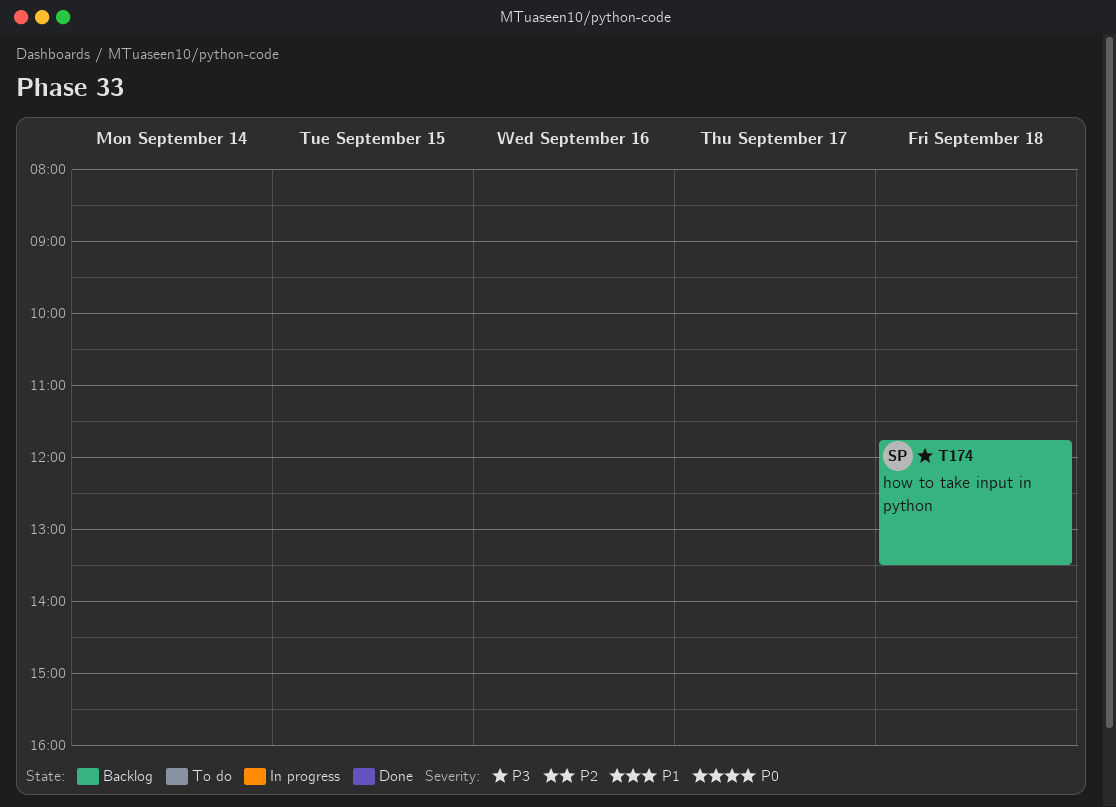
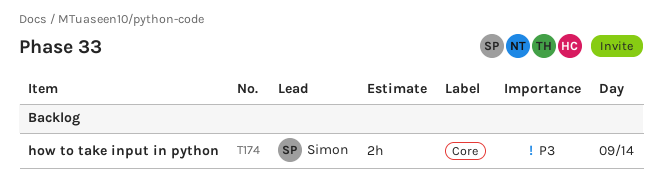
T174, day: Sep 18 -> Sep 14

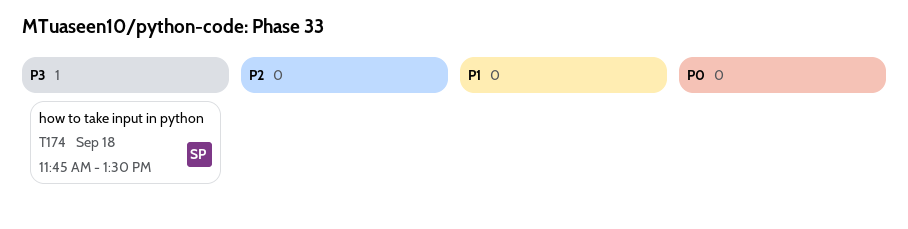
T174, day: Sep 14 -> Sep 18

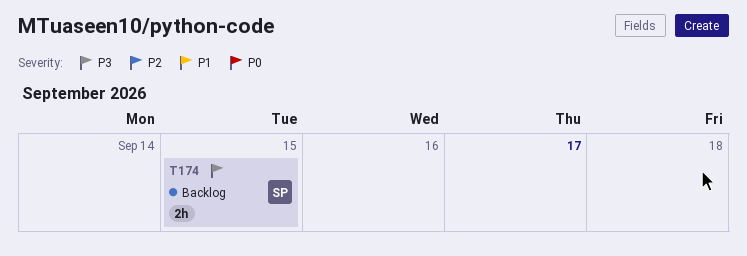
T174, day: Sep 18 -> Sep 15

